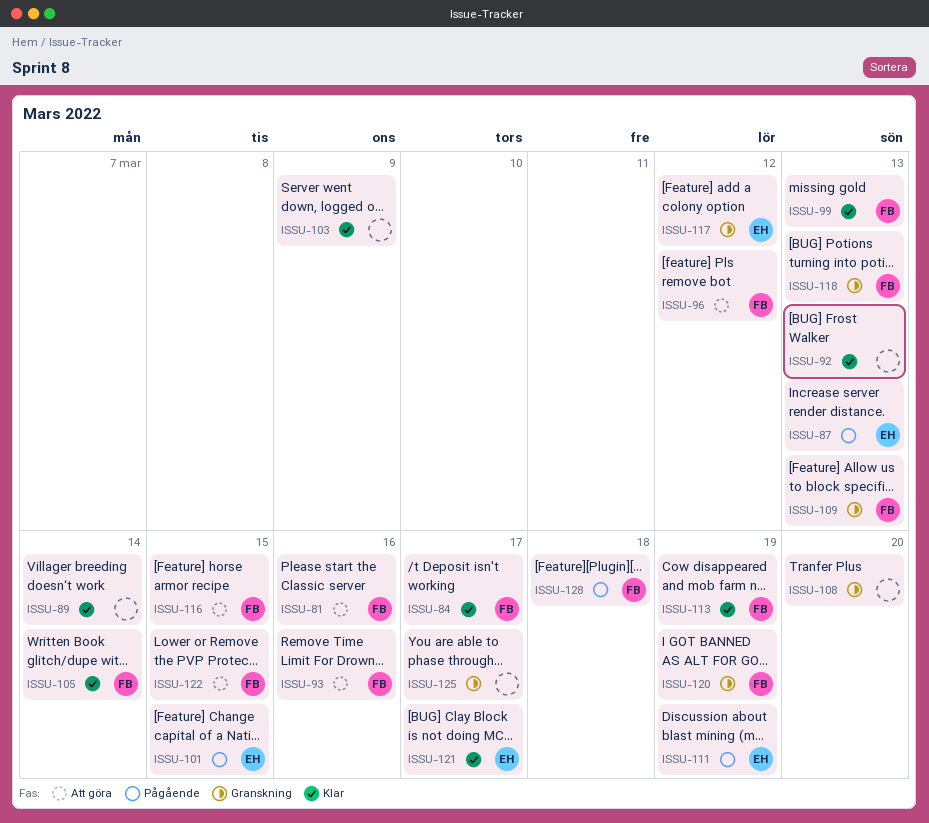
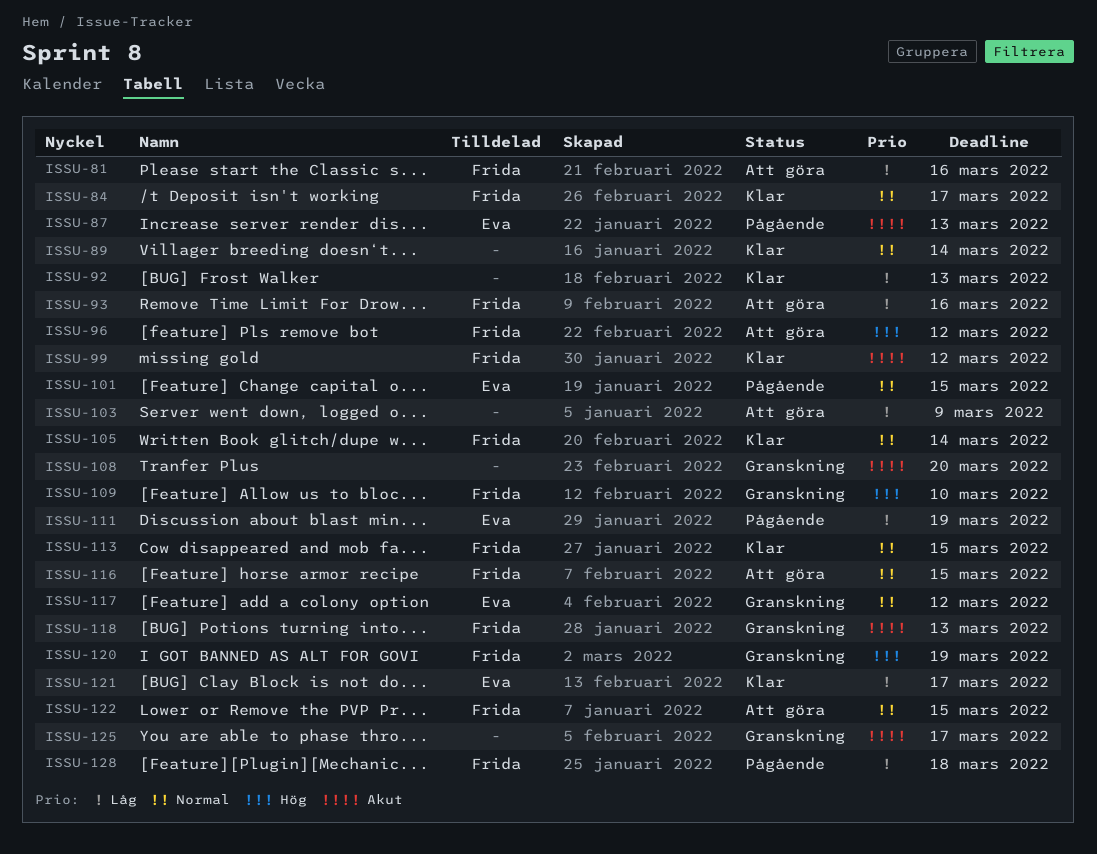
ISSU-99, due: Mar 13 -> Mar 12
ISSU-103, status: Klar -> Att göra
ISSU-109, due: Mar 13 -> Mar 10
ISSU-113, due: Mar 19 -> Mar 15

